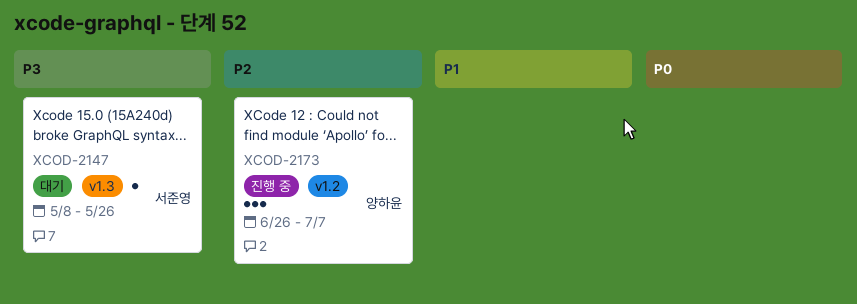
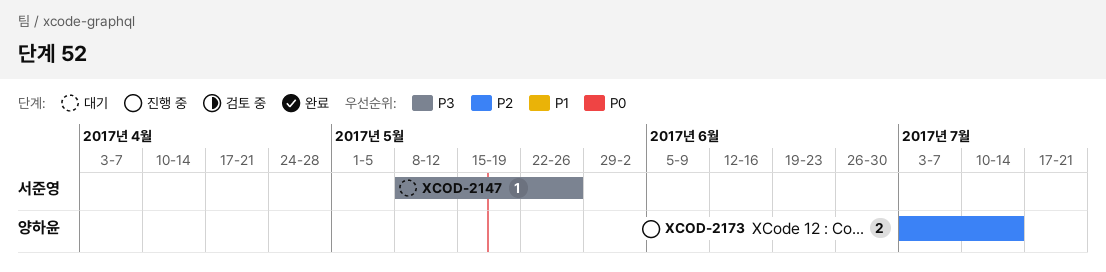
XCOD-2173, estimate: 3 -> 2
XCOD-2173, start: Jun 26 -> Jul 3
XCOD-2173, due: Jul 7 -> Jul 14

